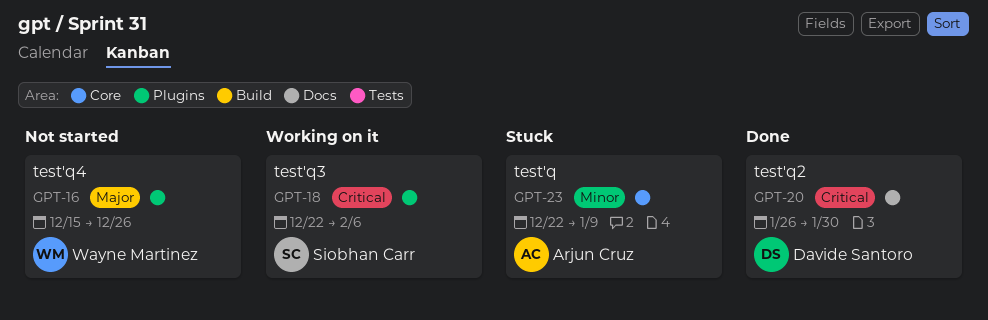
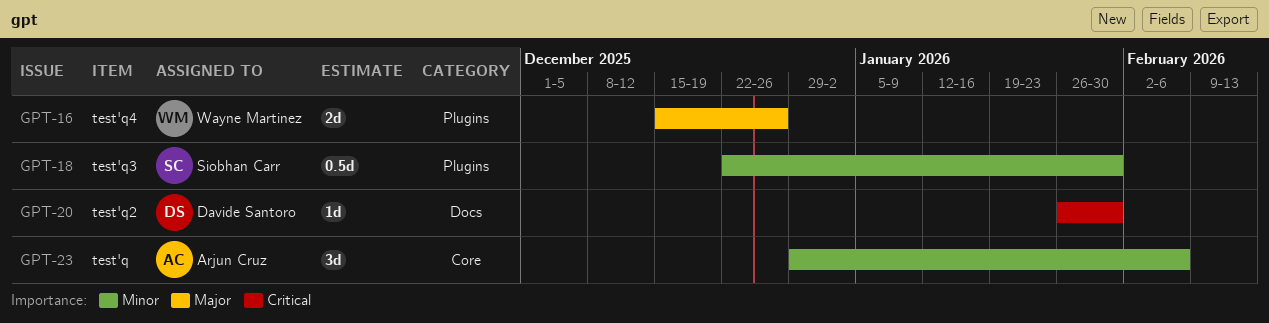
GPT-18, priority: Critical -> Minor
GPT-18, due: Feb 6 -> Jan 30
GPT-23, start: Dec 22 -> Dec 29
GPT-23, due: Jan 9 -> Feb 6

